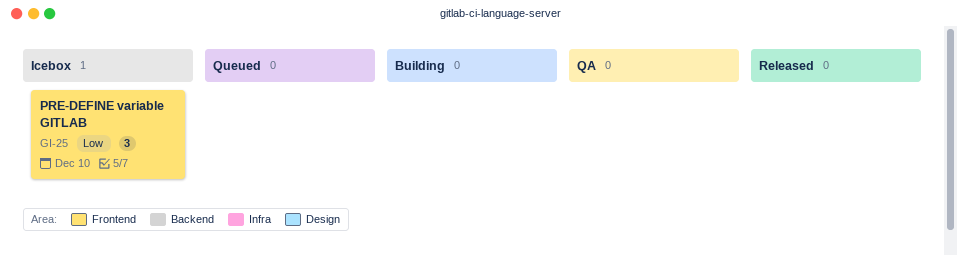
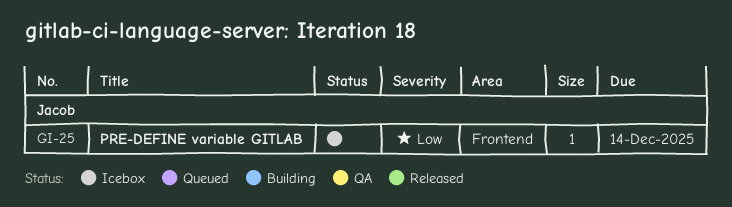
GI-25, estimate: 3 -> 1
GI-25, due: Dec 10 -> Dec 14

